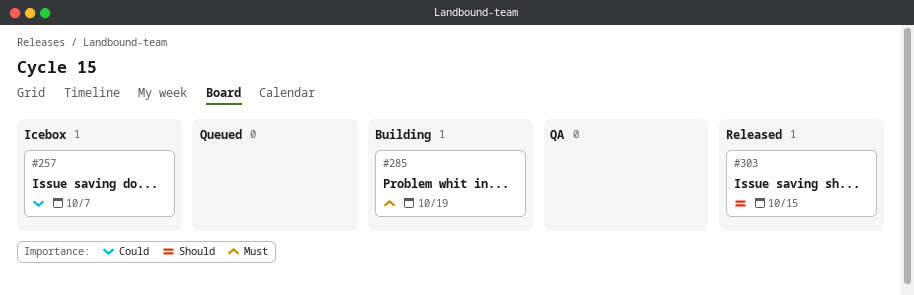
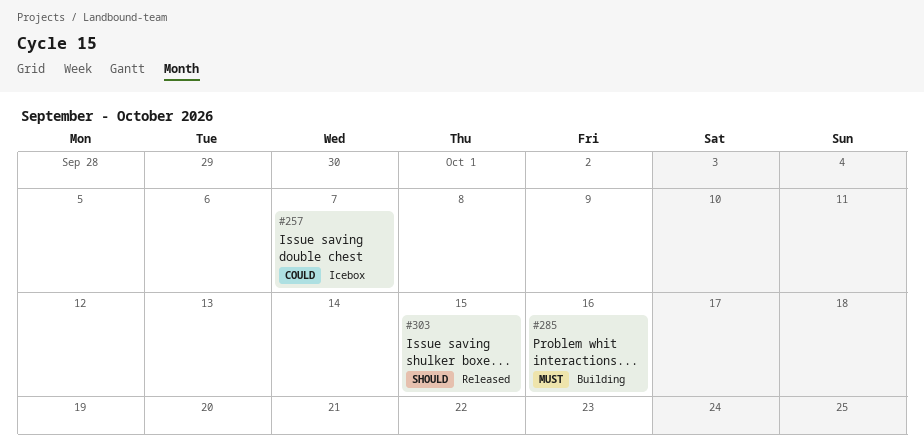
#285, due: Oct 19 -> Oct 16

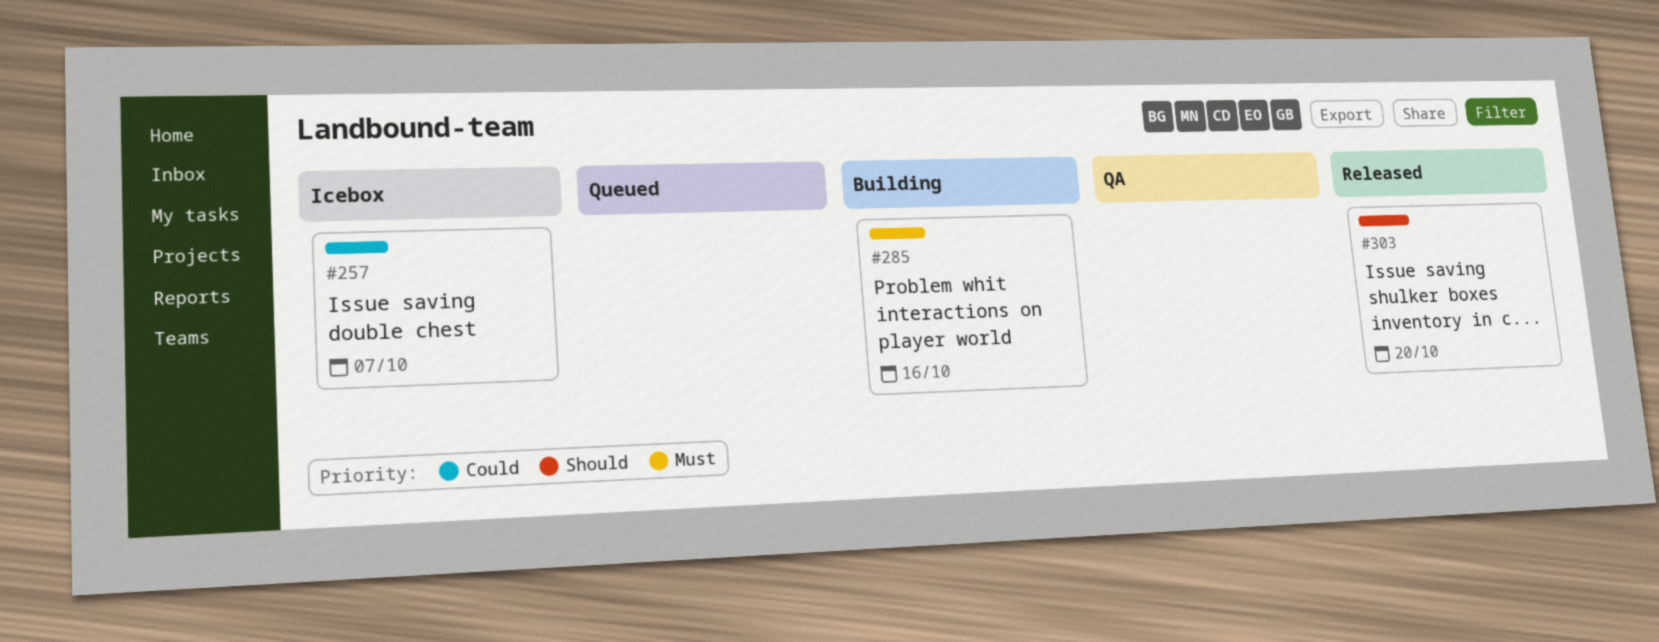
#303, due: Oct 15 -> Oct 20

